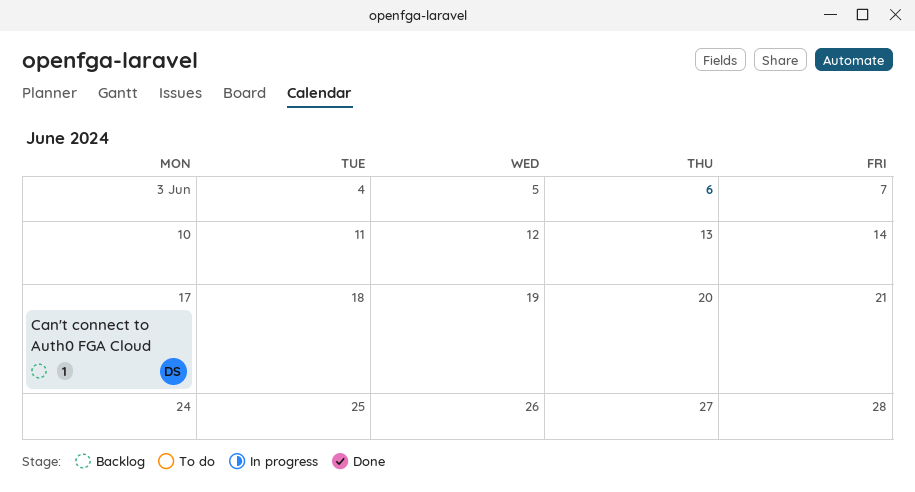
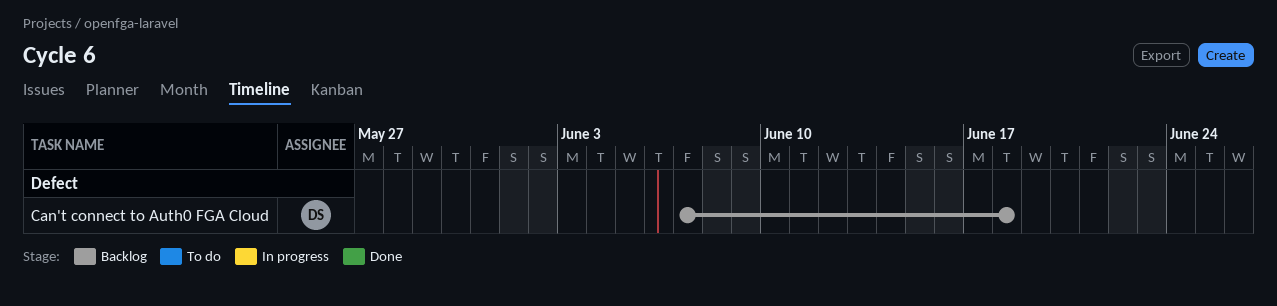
Can't connect to Auth0 FGA Cloud, due: Jun 17 -> Jun 18

